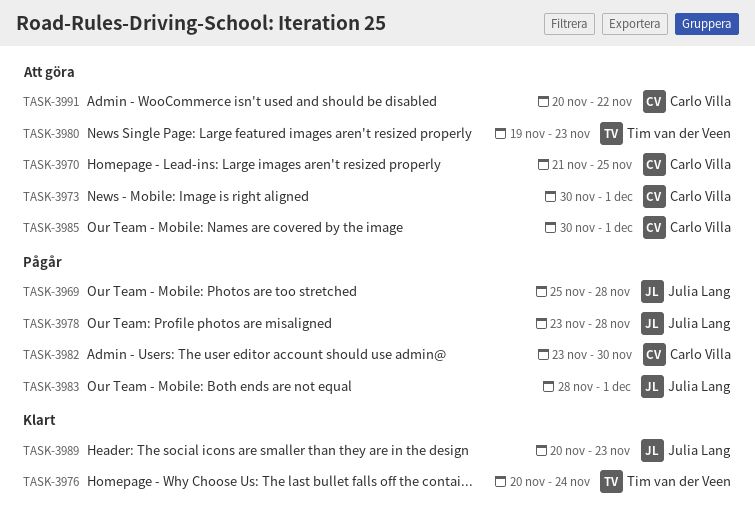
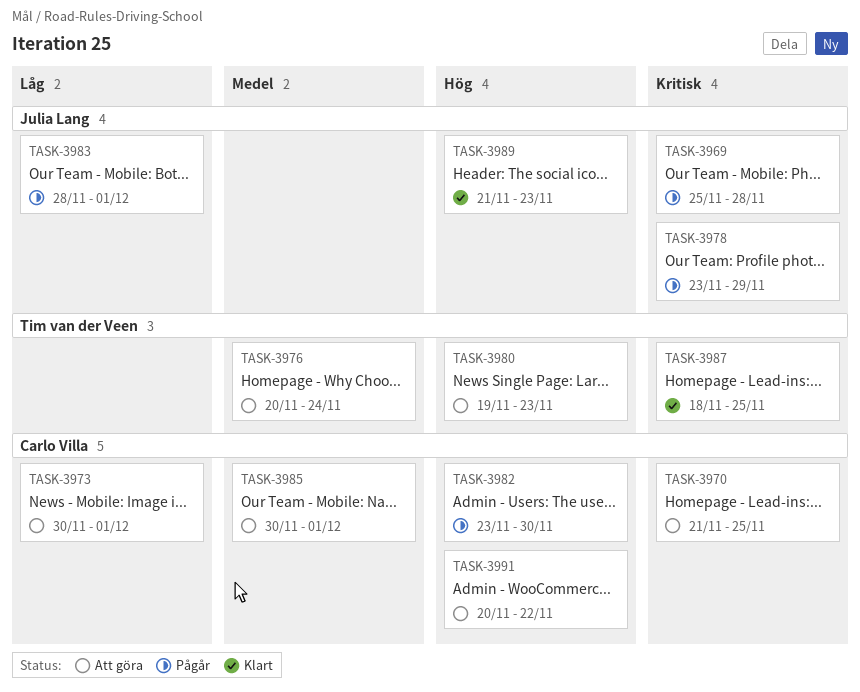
TASK-3976, status: Klart -> Att göra
TASK-3978, due: Nov 28 -> Nov 29
TASK-3987: none -> present
TASK-3989, start: Nov 20 -> Nov 21

